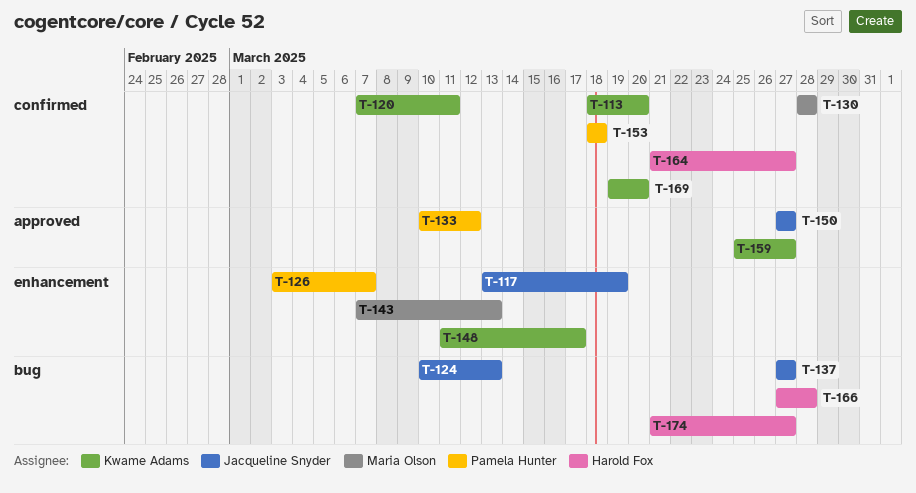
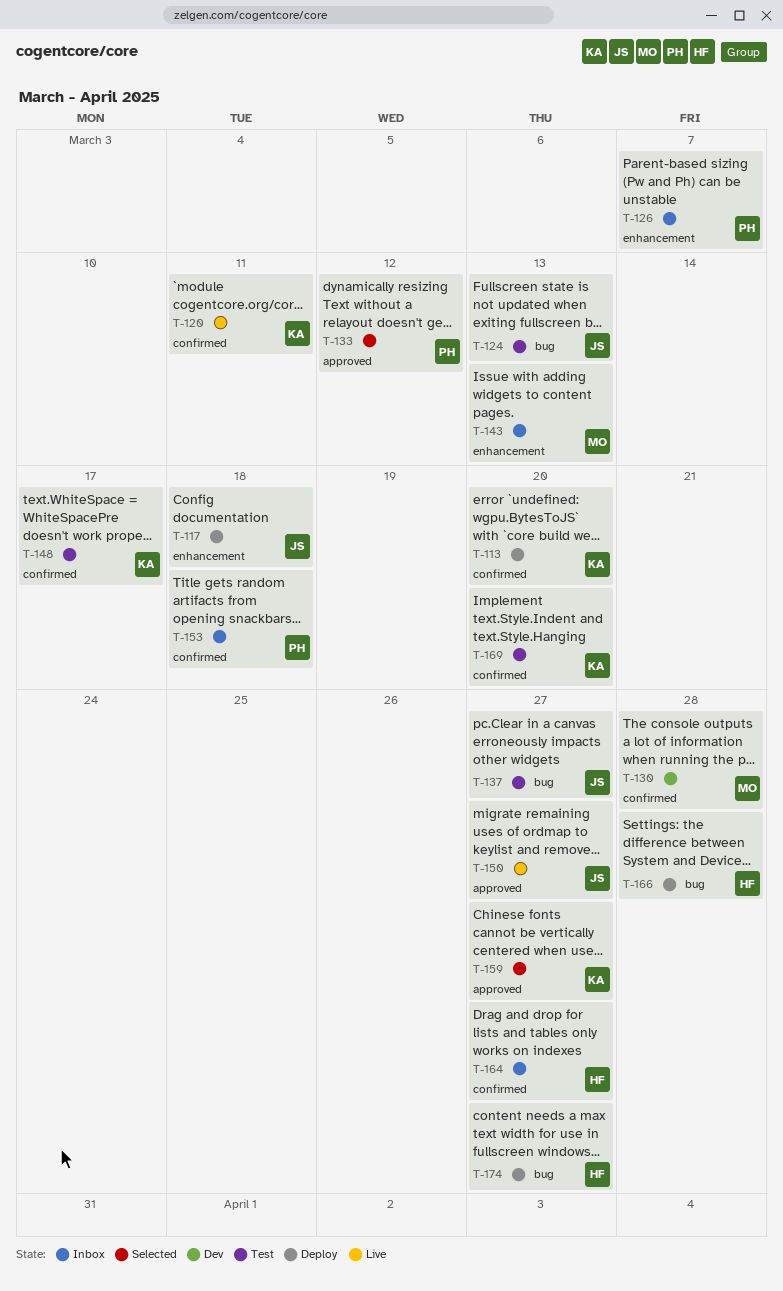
T-117, due: Mar 19 -> Mar 18
T-148, label: enhancement -> confirmed

